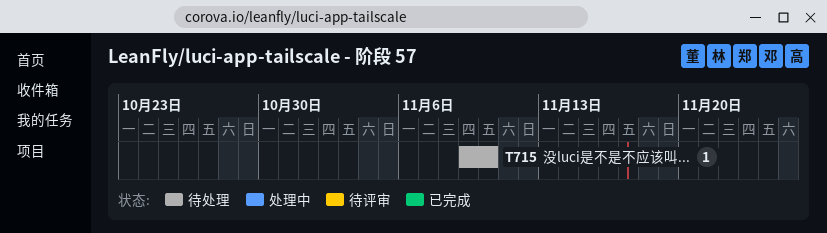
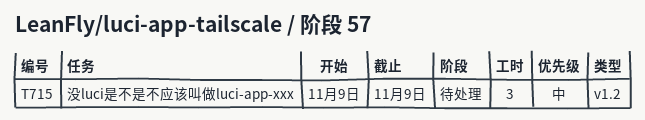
T715, estimate: 1 -> 3
T715, due: Nov 10 -> Nov 9

